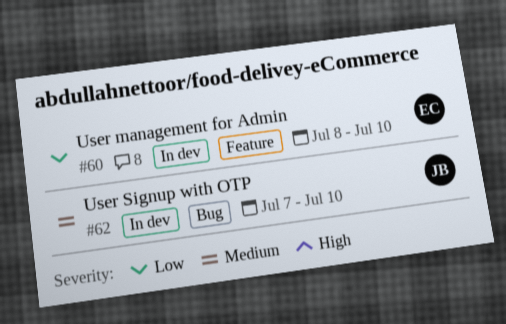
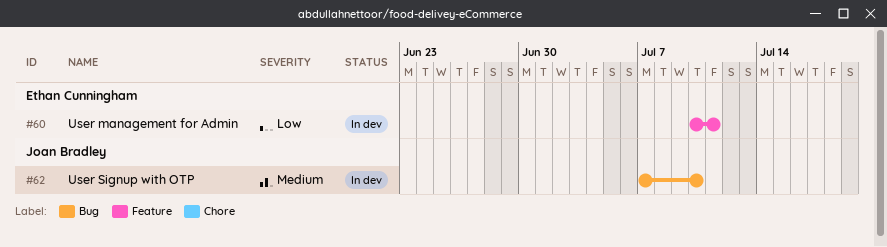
#60, start: Jul 8 -> Jul 10
#60, due: Jul 10 -> Jul 11

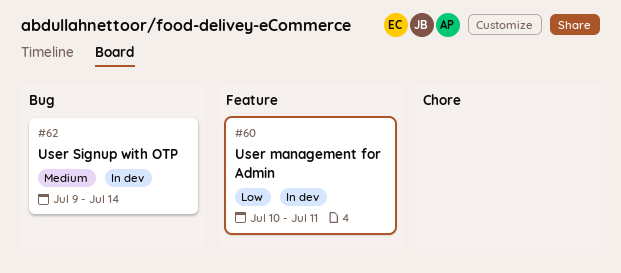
#62, start: Jul 7 -> Jul 9
#62, due: Jul 10 -> Jul 14

